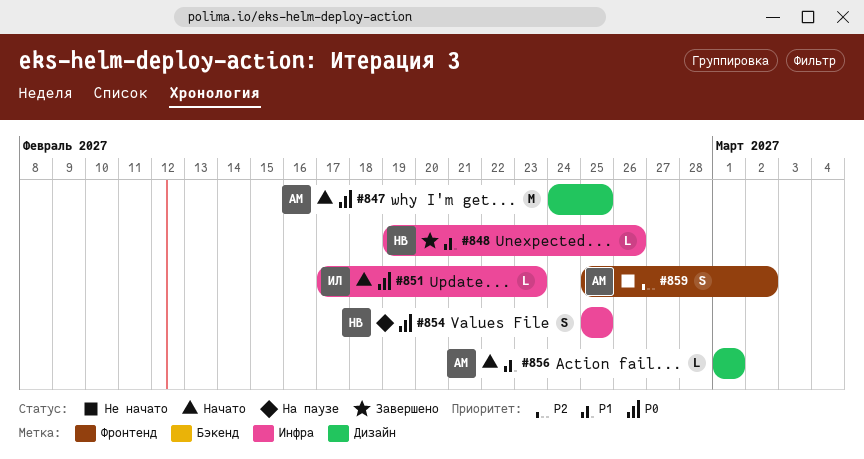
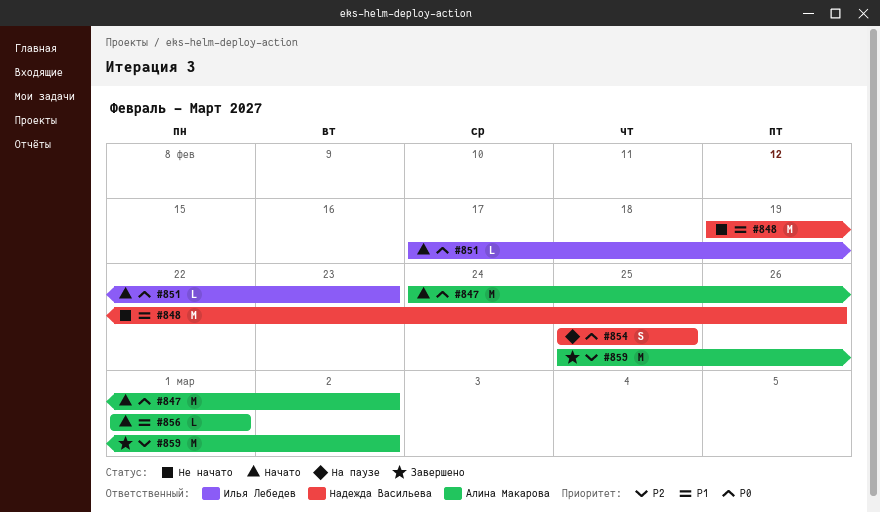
#847, due: Feb 25 -> Mar 2
#848, status: Завершено -> Не начато
#848, estimate: L -> M
#859, status: Не начато -> Завершено
#859, estimate: S -> M

